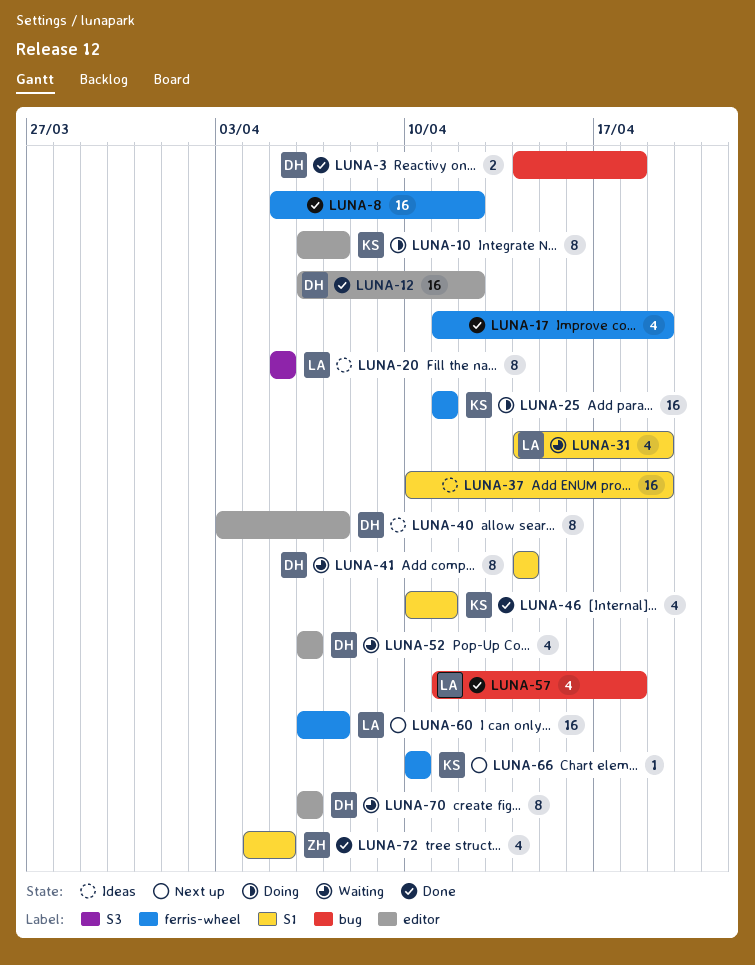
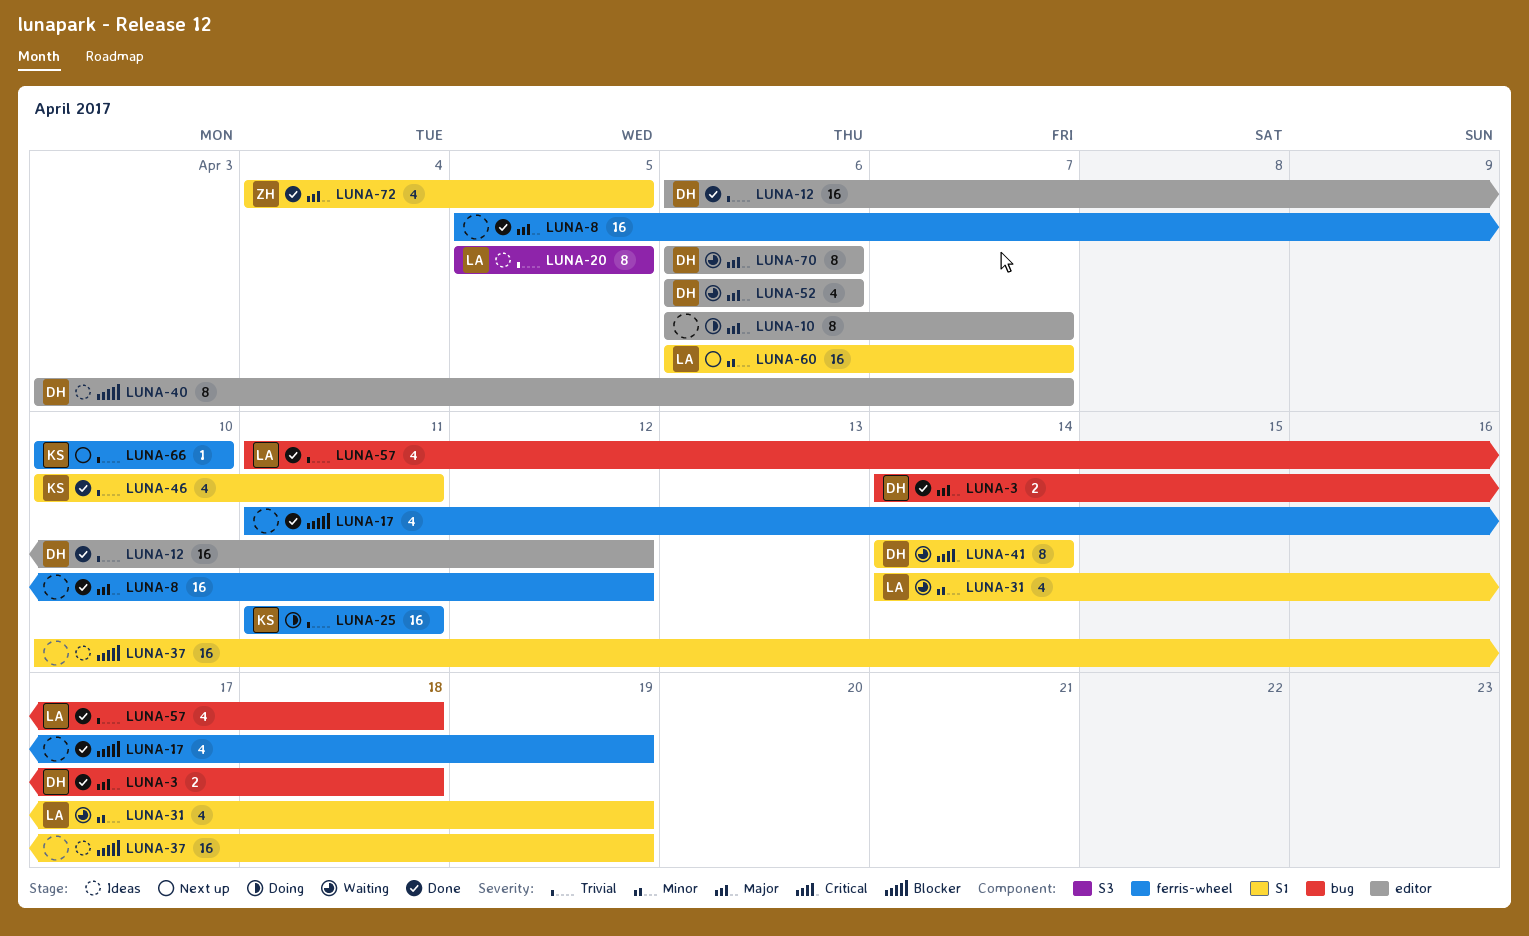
LUNA-10, owner: KS -> none
LUNA-60, label: ferris-wheel -> S1

